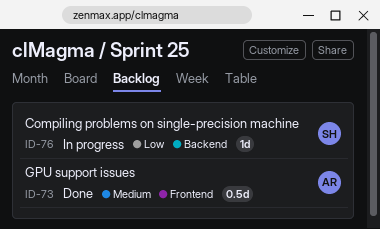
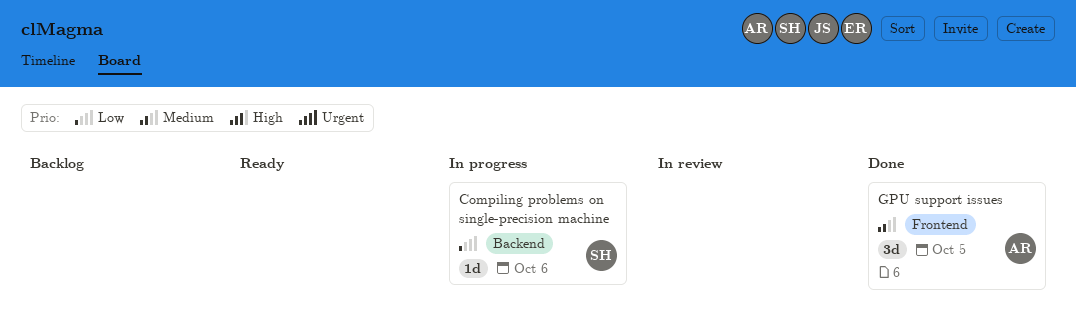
GPU support issues, estimate: 0.5d -> 3d

